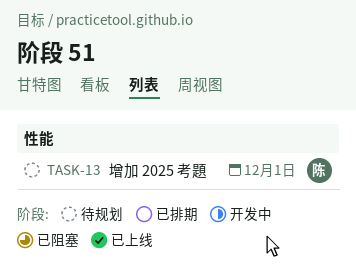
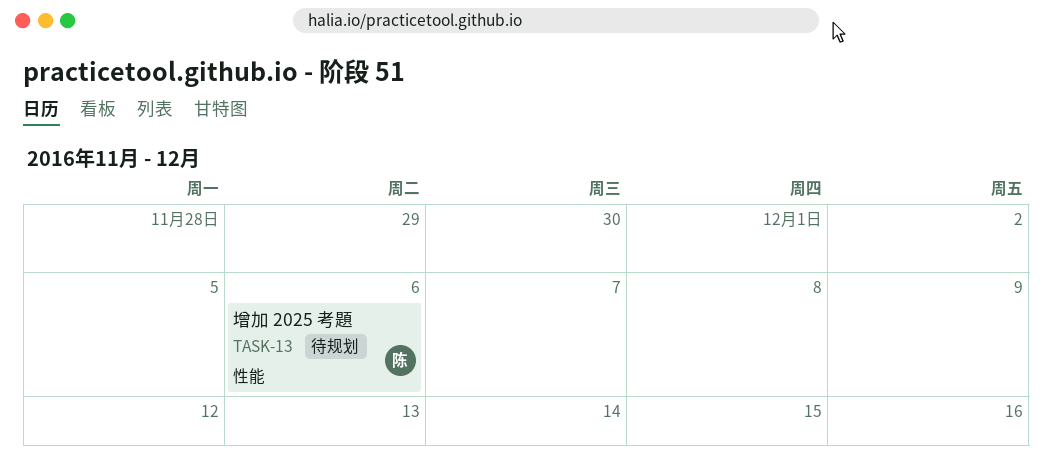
TASK-13, due: Dec 1 -> Dec 6

